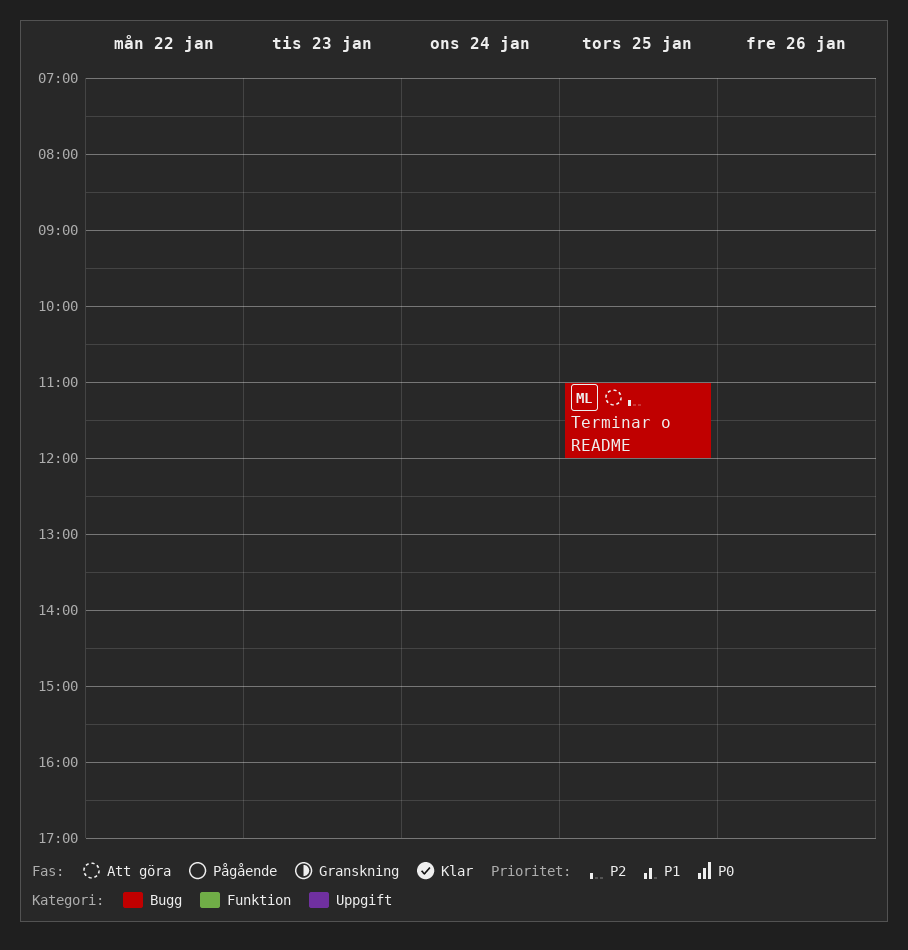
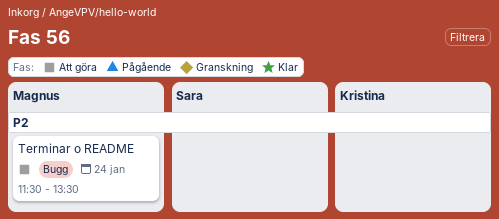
Terminar o README, day: Jan 25 -> Jan 24
Terminar o README, begins: 11:00 -> 11:30
Terminar o README, ends: 12:00 -> 13:30

